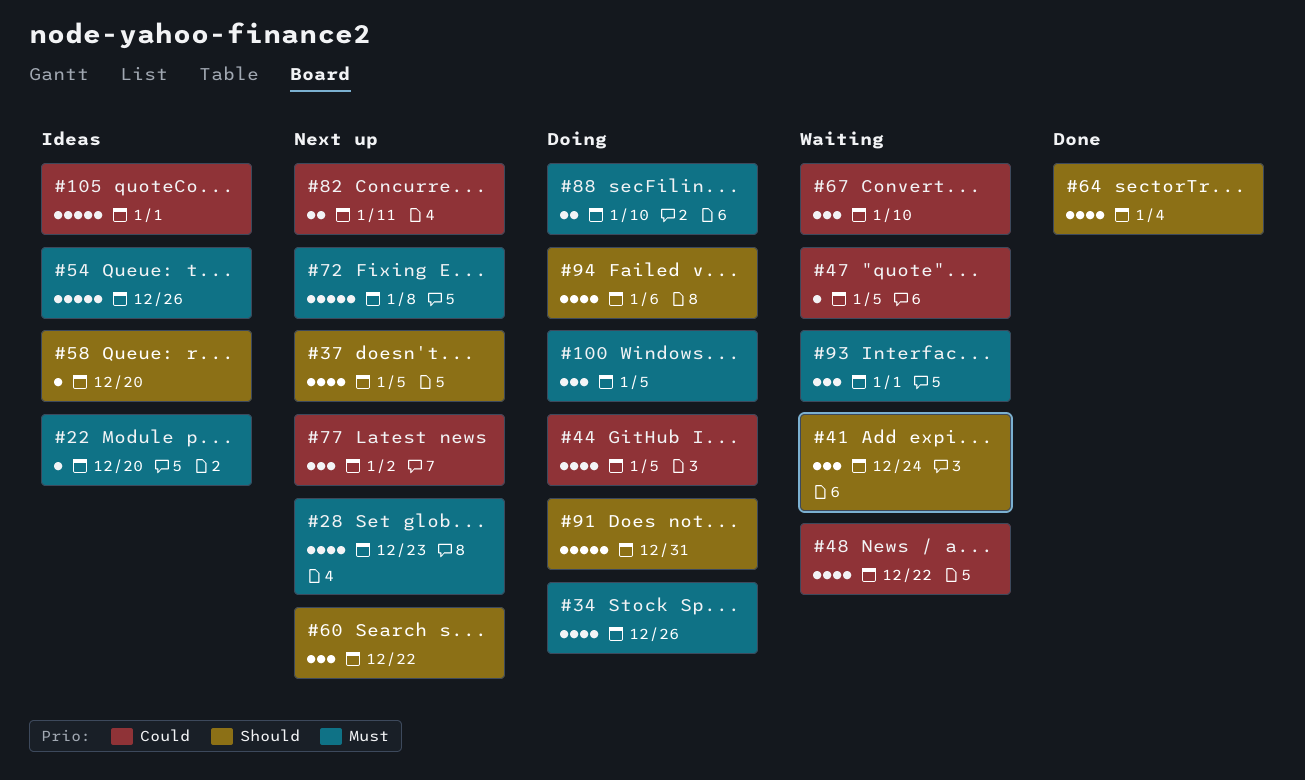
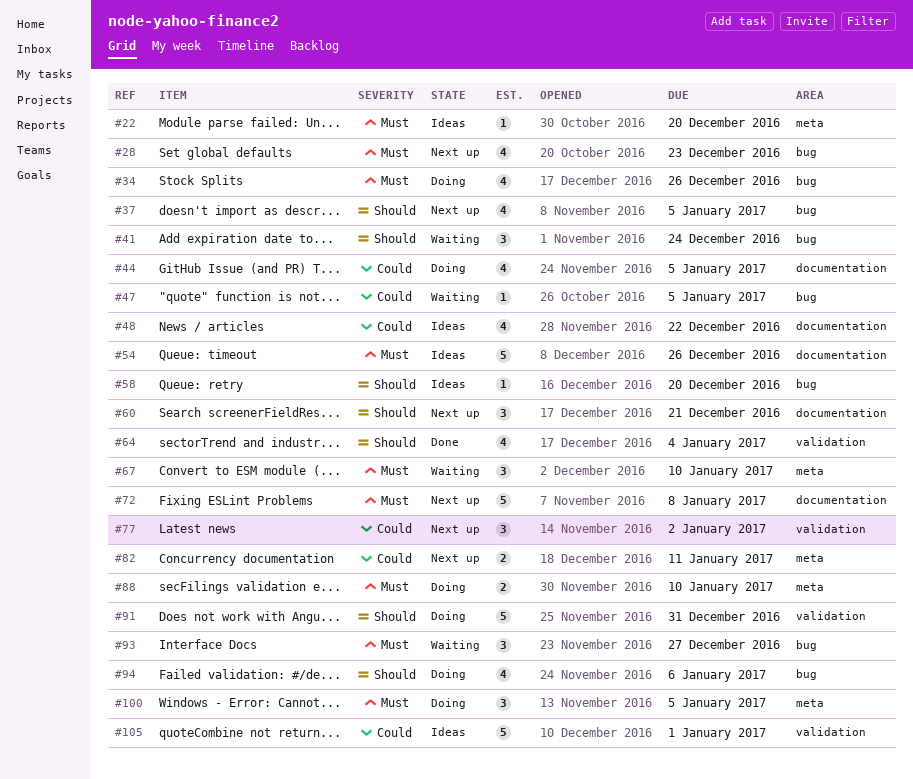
#48, status: Waiting -> Ideas
#60, due: Dec 22 -> Dec 21
#67, priority: Could -> Must
#93, due: Jan 1 -> Dec 27

